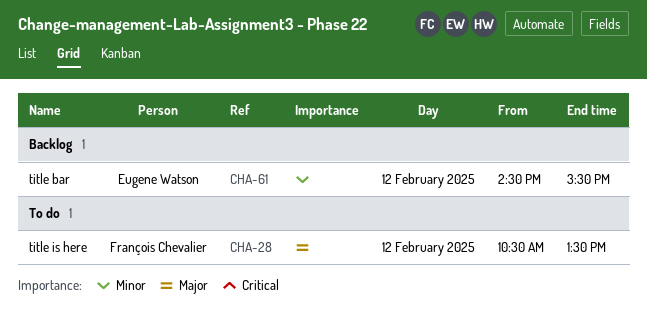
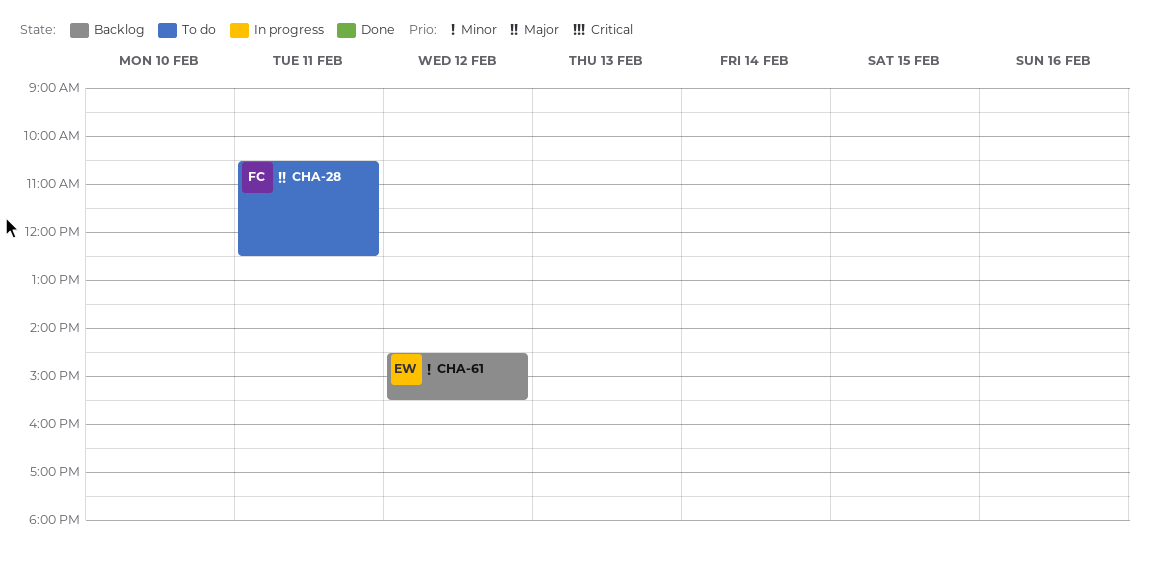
CHA-28, day: Feb 12 -> Feb 11
CHA-28, ends: 13:30 -> 12:30

